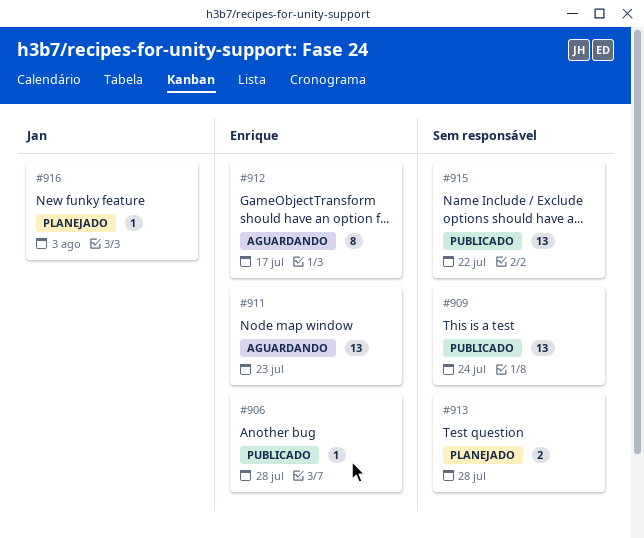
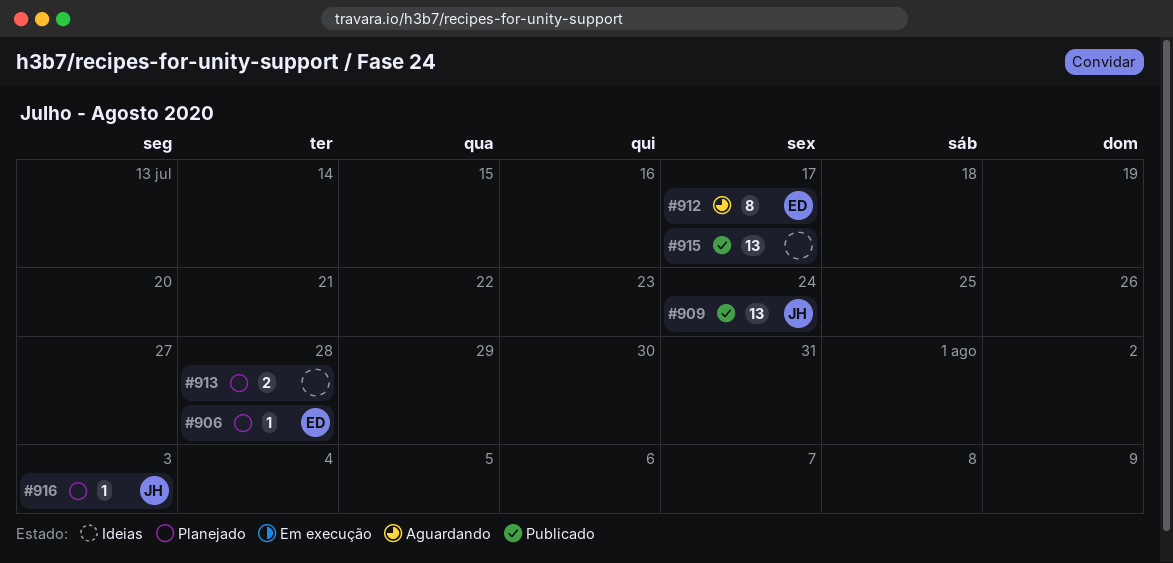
#906, status: Publicado -> Planejado
#909, owner: none -> Jan
#911: present -> none
#915, due: Jul 22 -> Jul 17

